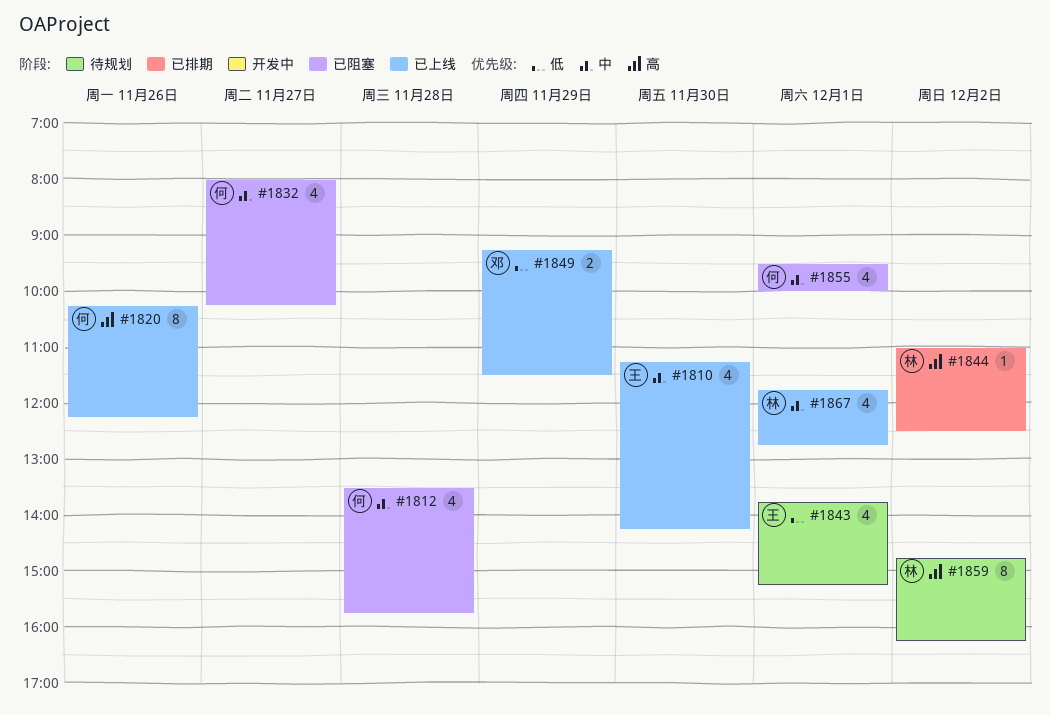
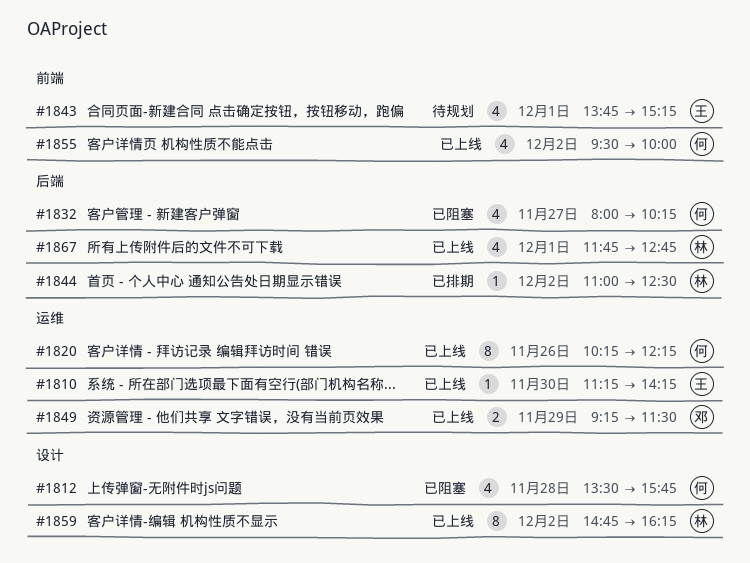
#1810, estimate: 4 -> 1
#1855, status: 已阻塞 -> 已上线
#1855, day: Dec 1 -> Dec 2
#1859, status: 待规划 -> 已上线

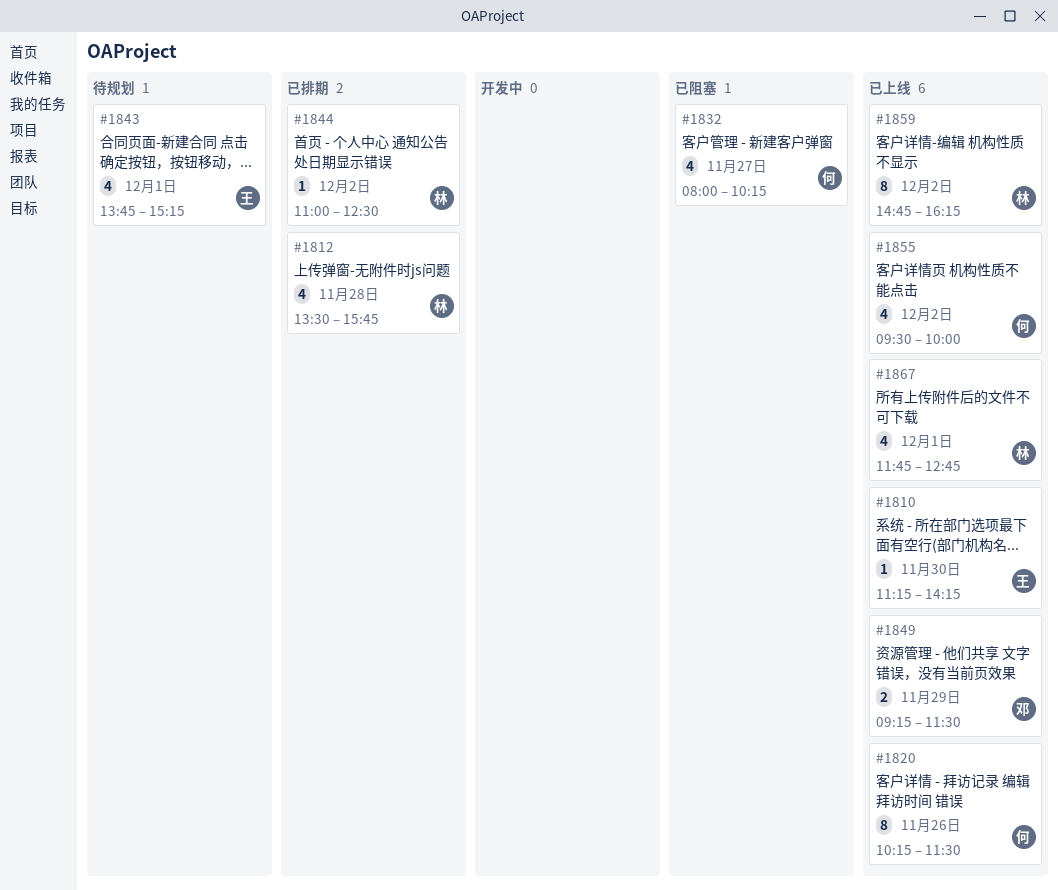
#1812, status: 已阻塞 -> 已排期
#1812, owner: 何 -> 林
#1820, ends: 12:15 -> 11:30

